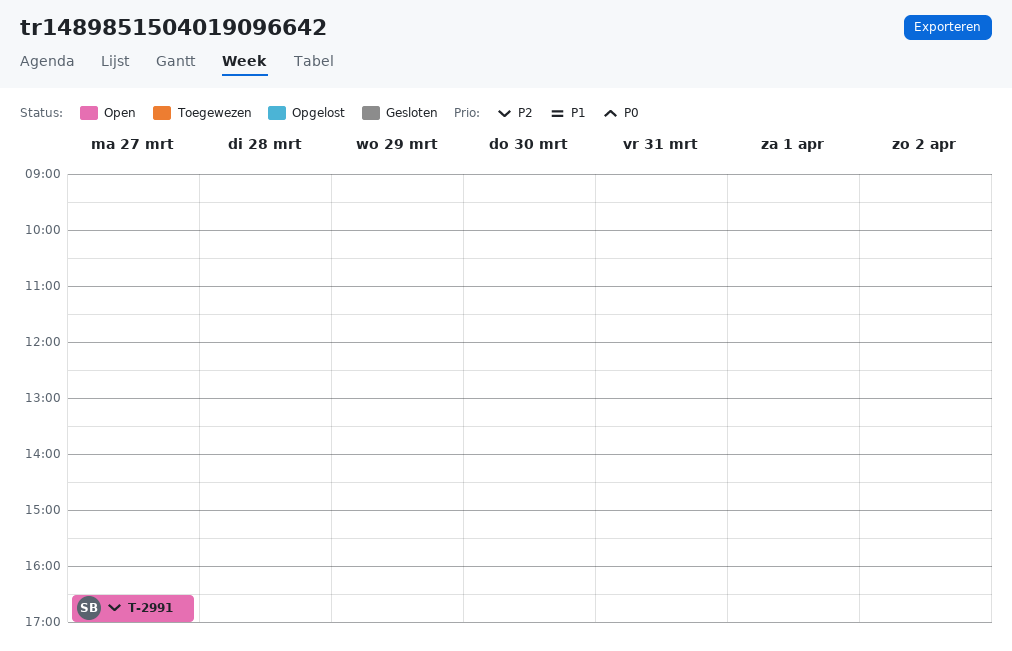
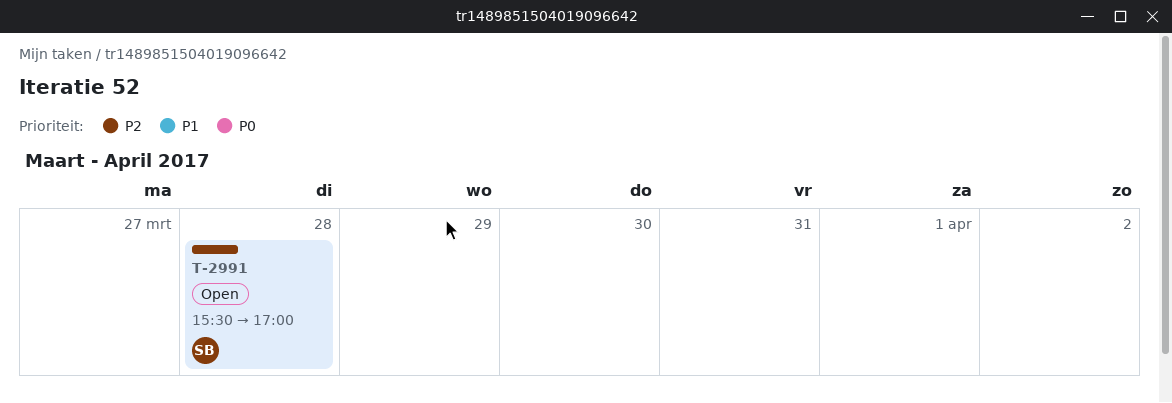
T-2991, day: Mar 27 -> Mar 28
T-2991, begins: 16:30 -> 15:30

